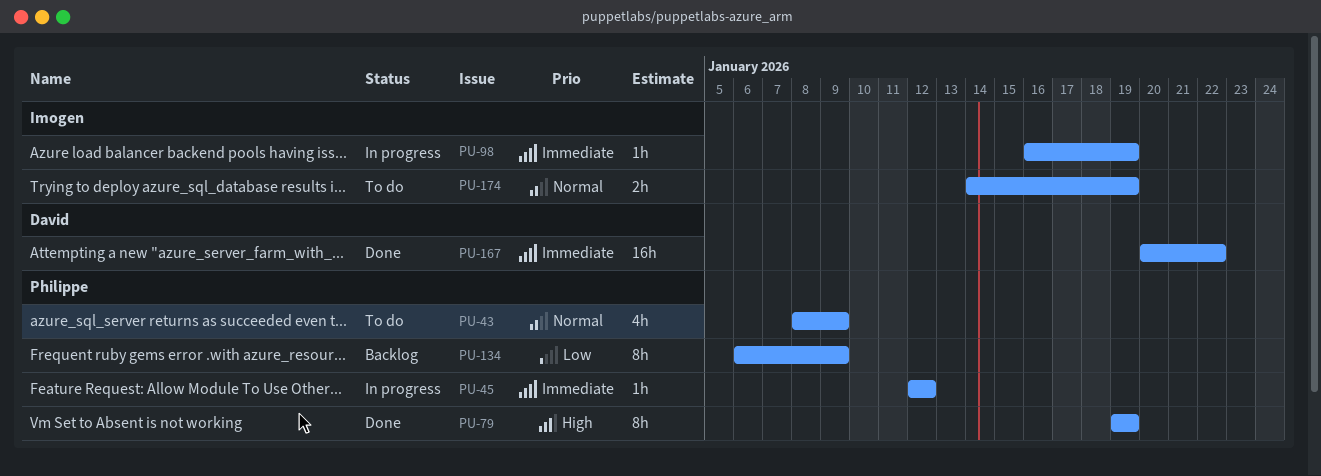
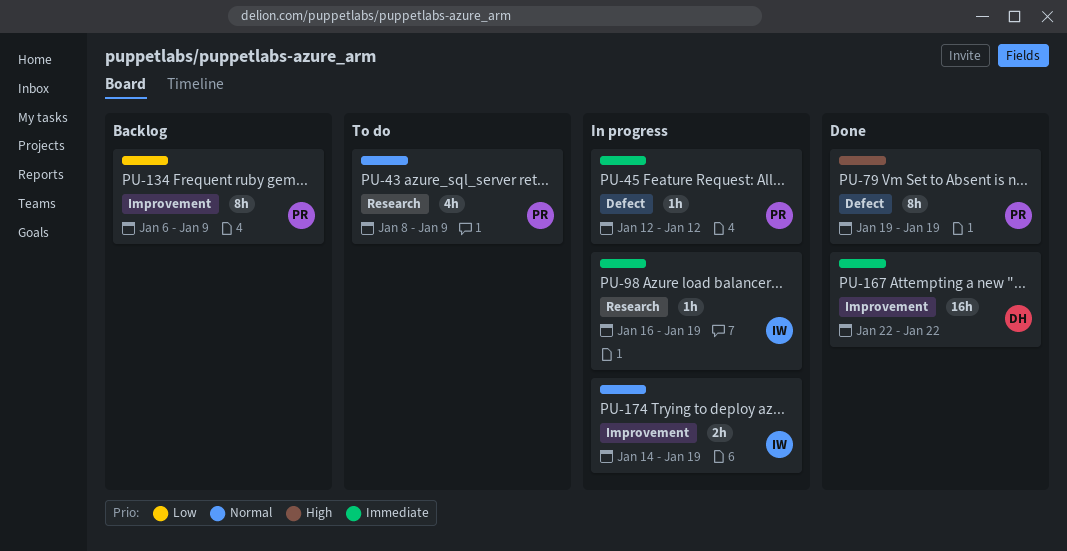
PU-167, start: Jan 20 -> Jan 22
PU-174, status: To do -> In progress

